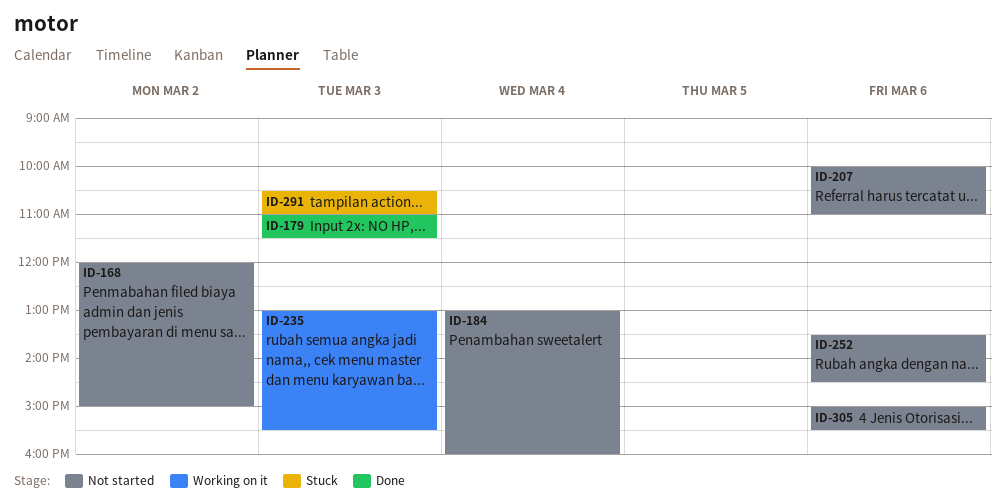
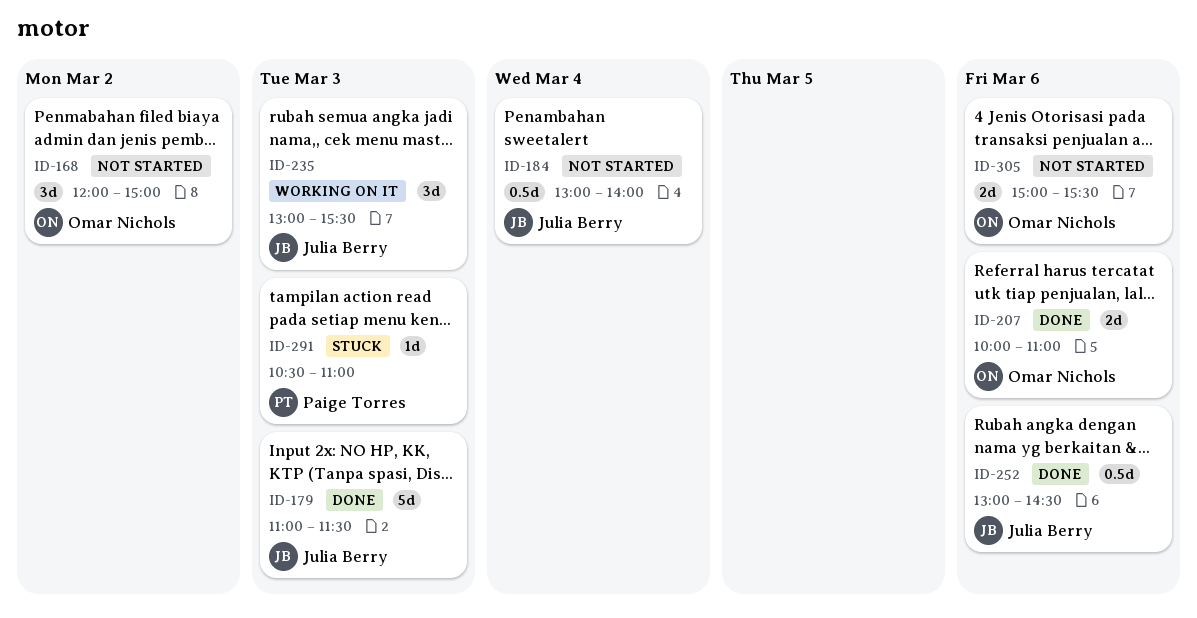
ID-184, ends: 16:00 -> 14:00
ID-207, status: Not started -> Done
ID-252, status: Not started -> Done
ID-252, begins: 13:30 -> 13:00

